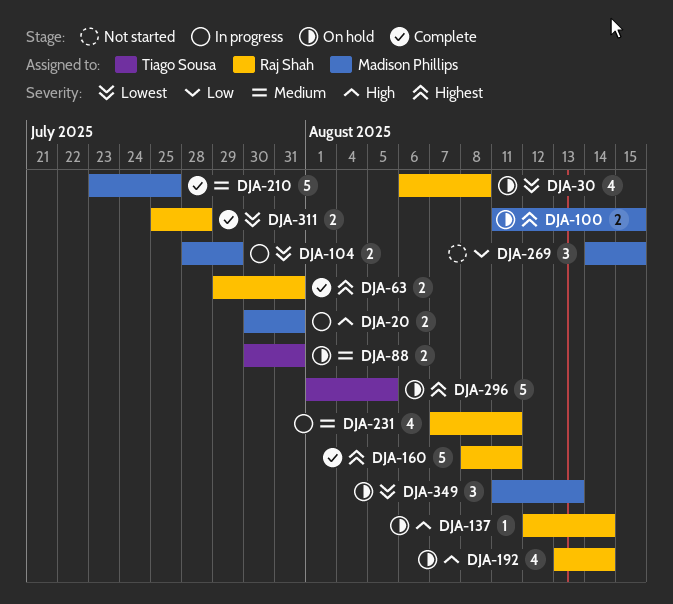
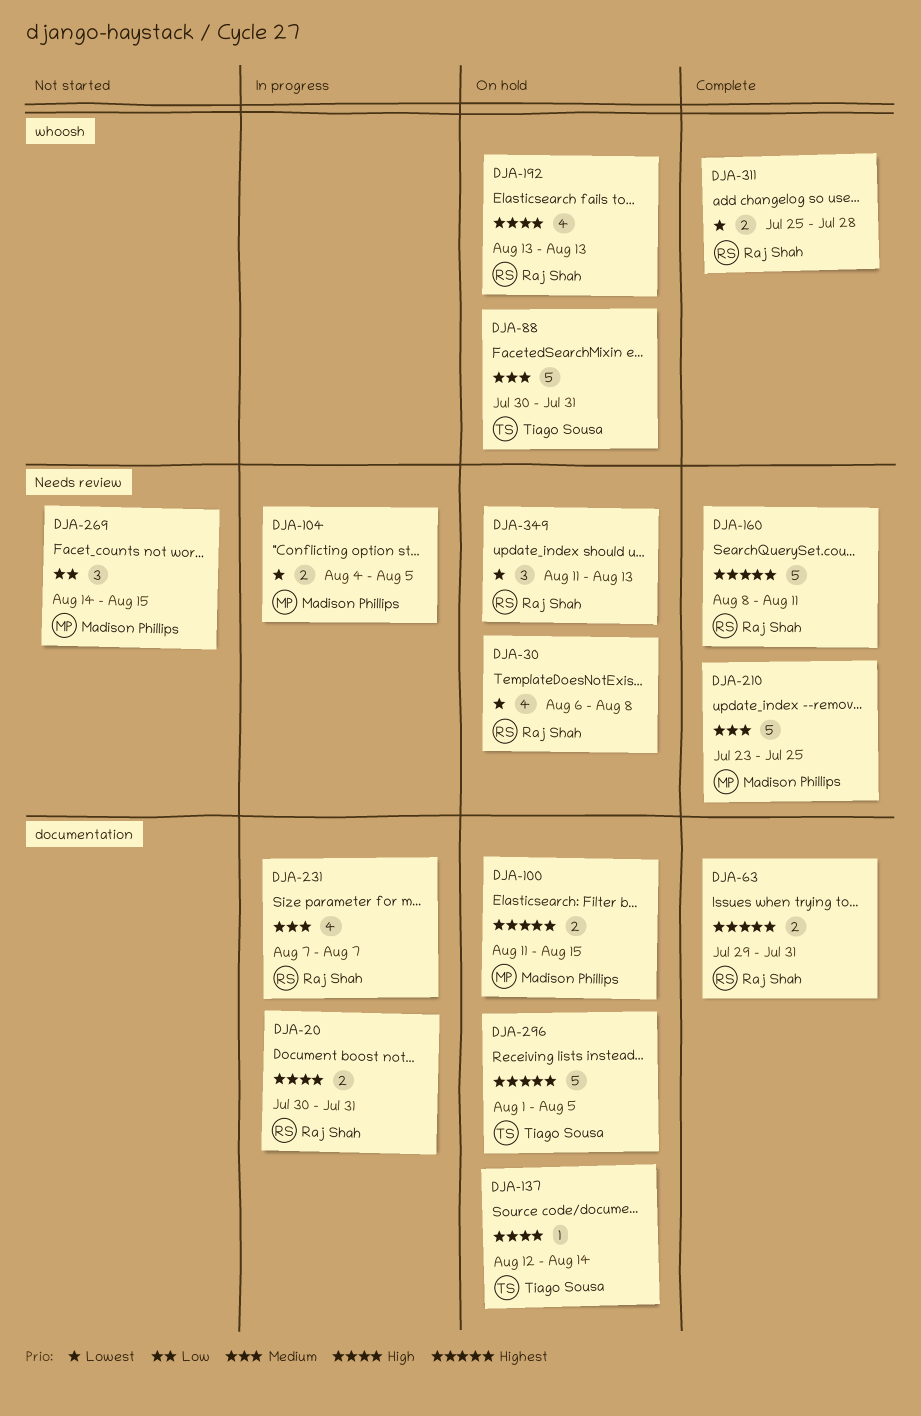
DJA-20, owner: Madison Phillips -> Raj Shah
DJA-88, estimate: 2 -> 5
DJA-104, start: Jul 28 -> Aug 4
DJA-104, due: Jul 29 -> Aug 5
DJA-137, owner: Raj Shah -> Tiago Sousa
DJA-192, due: Aug 14 -> Aug 13
DJA-231, due: Aug 11 -> Aug 7
DJA-349, owner: Madison Phillips -> Raj Shah

